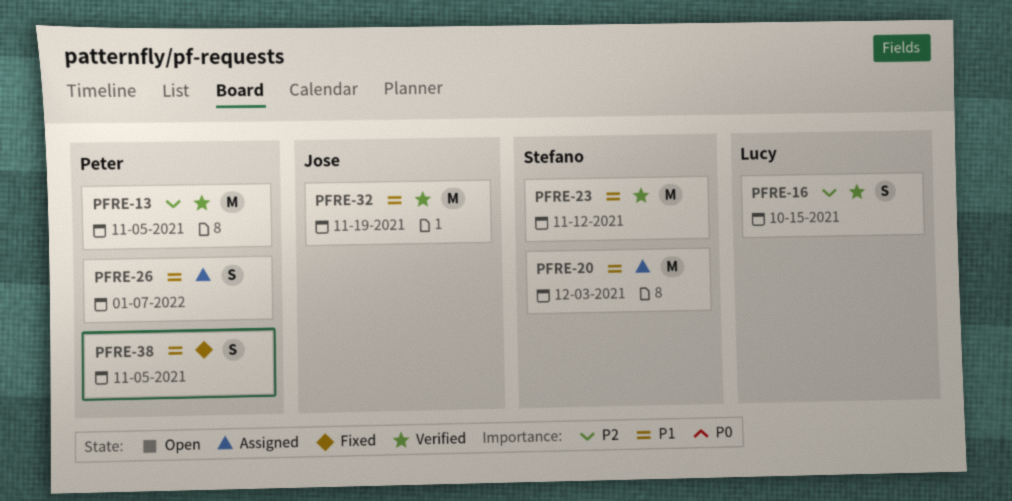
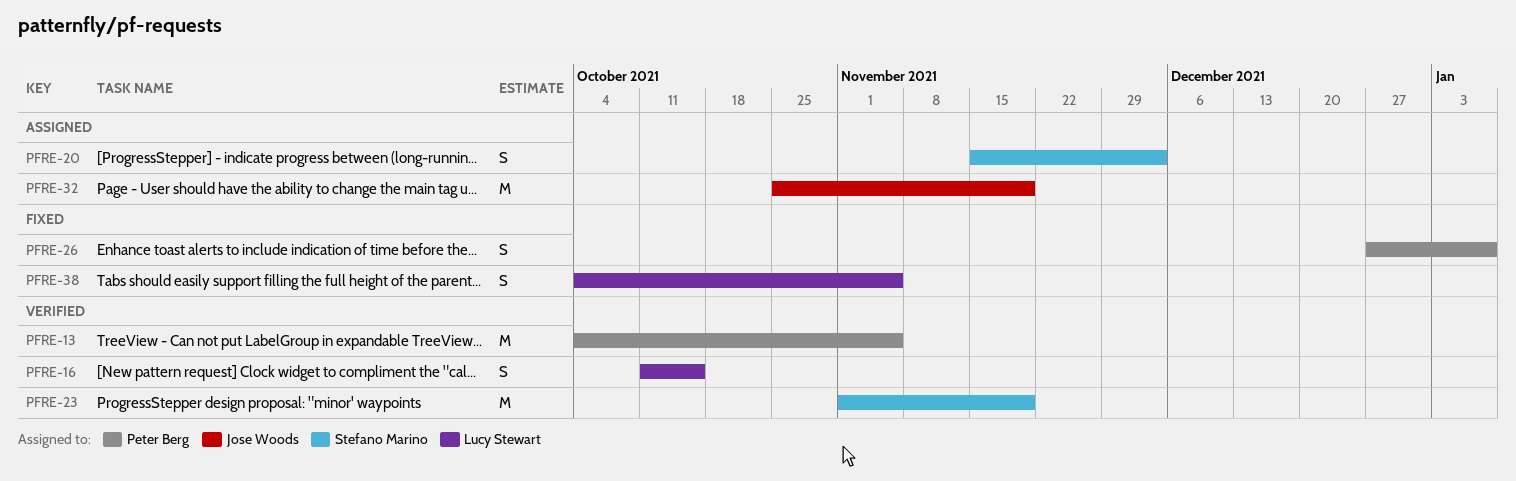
PFRE-20, estimate: M -> S
PFRE-23, due: Nov 12 -> Nov 19
PFRE-26, status: Assigned -> Fixed
PFRE-32, status: Verified -> Assigned
PFRE-38, owner: Peter Berg -> Lucy Stewart

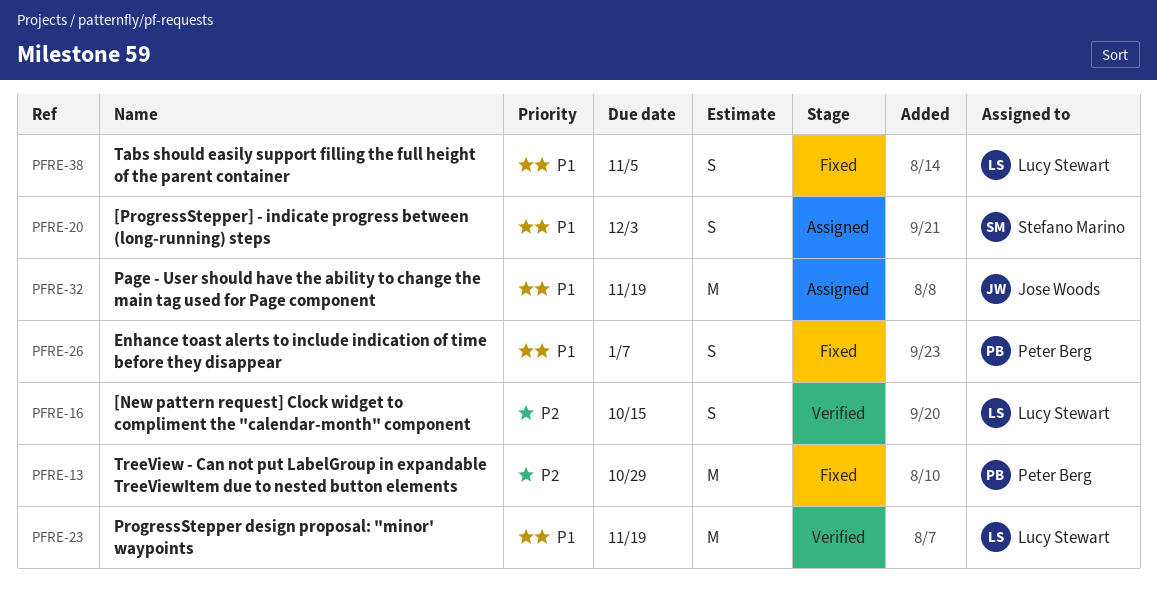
PFRE-13, status: Verified -> Fixed
PFRE-13, due: Nov 5 -> Oct 29
PFRE-23, owner: Stefano Marino -> Lucy Stewart

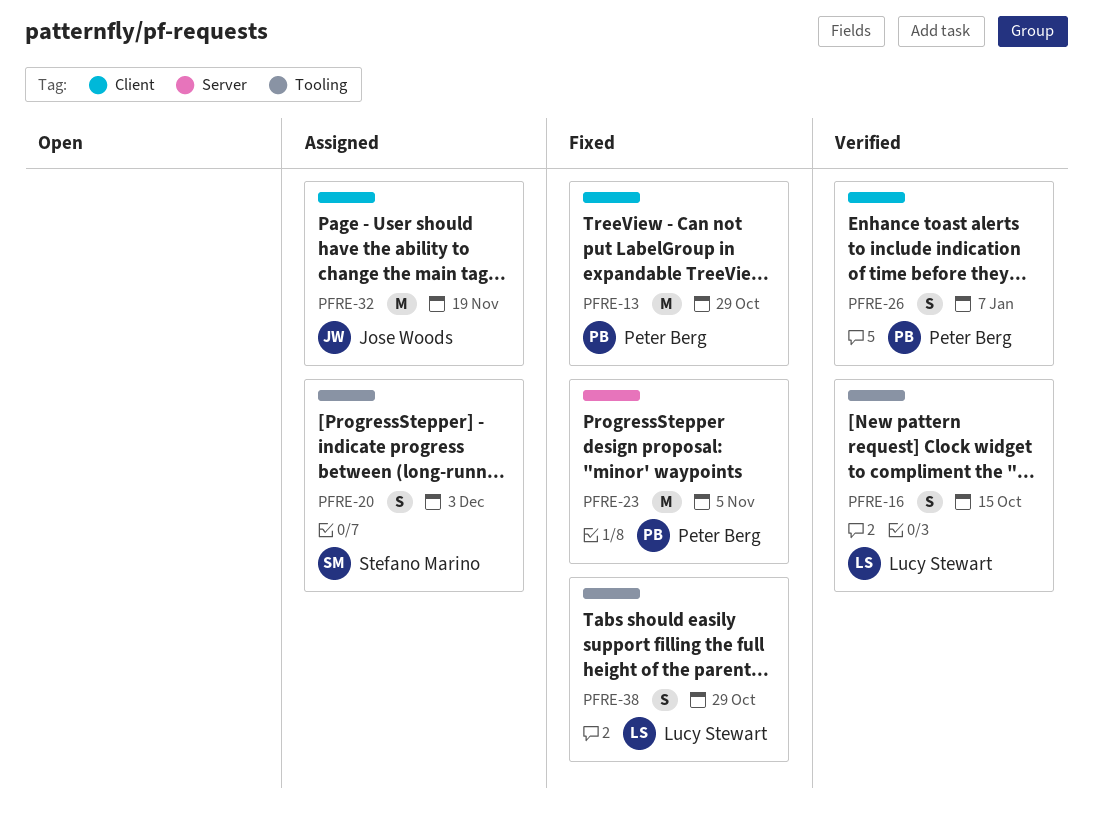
PFRE-23, status: Verified -> Fixed
PFRE-23, owner: Lucy Stewart -> Peter Berg
PFRE-23, due: Nov 19 -> Nov 5
PFRE-26, status: Fixed -> Verified
PFRE-38, due: Nov 5 -> Oct 29

